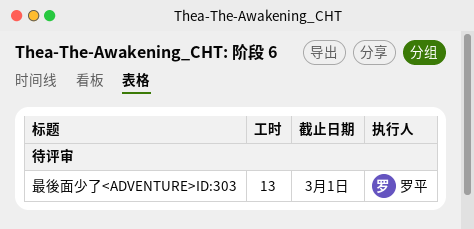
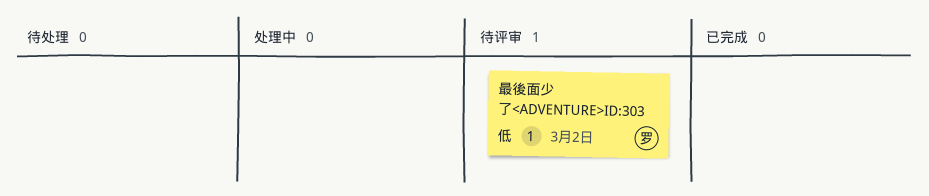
最後面少了<ADVENTURE>ID:303, estimate: 13 -> 1
最後面少了<ADVENTURE>ID:303, due: Mar 1 -> Mar 2

